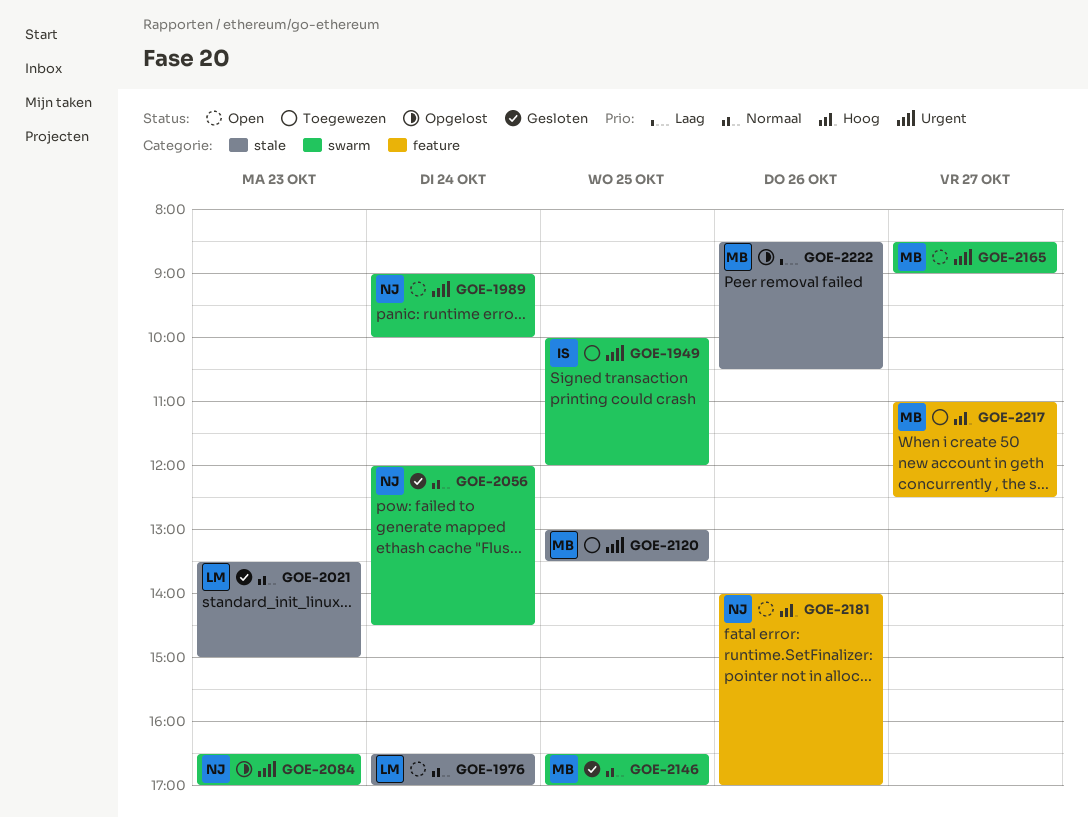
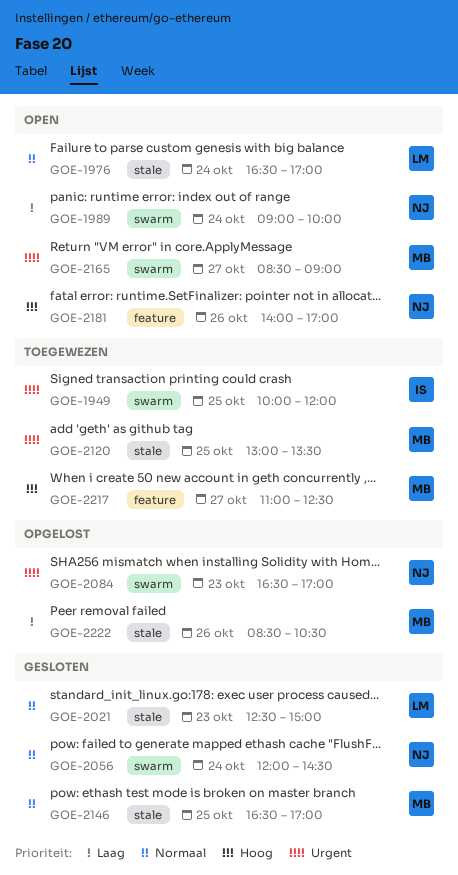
GOE-1989, priority: Urgent -> Laag
GOE-2021, begins: 13:30 -> 12:30
GOE-2146, label: swarm -> stale

